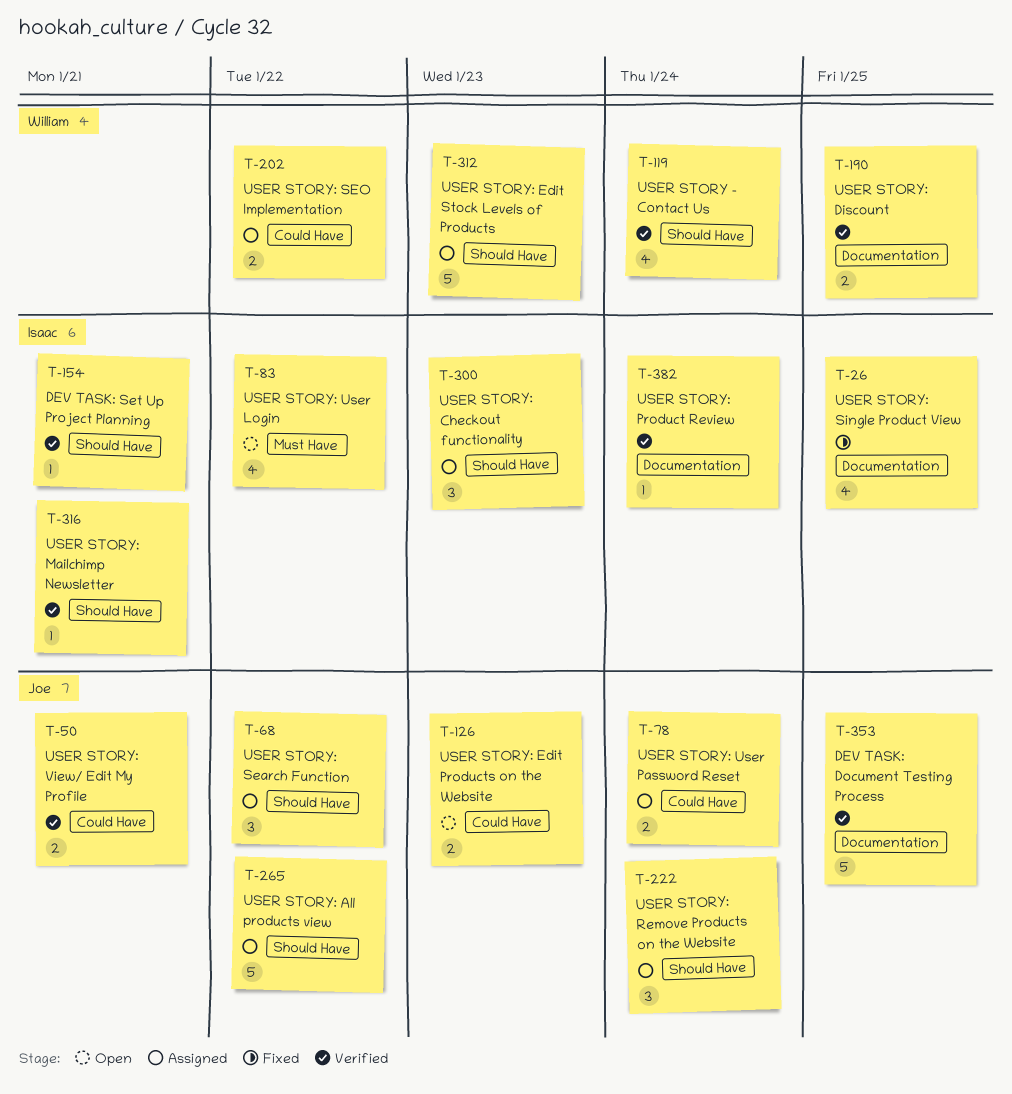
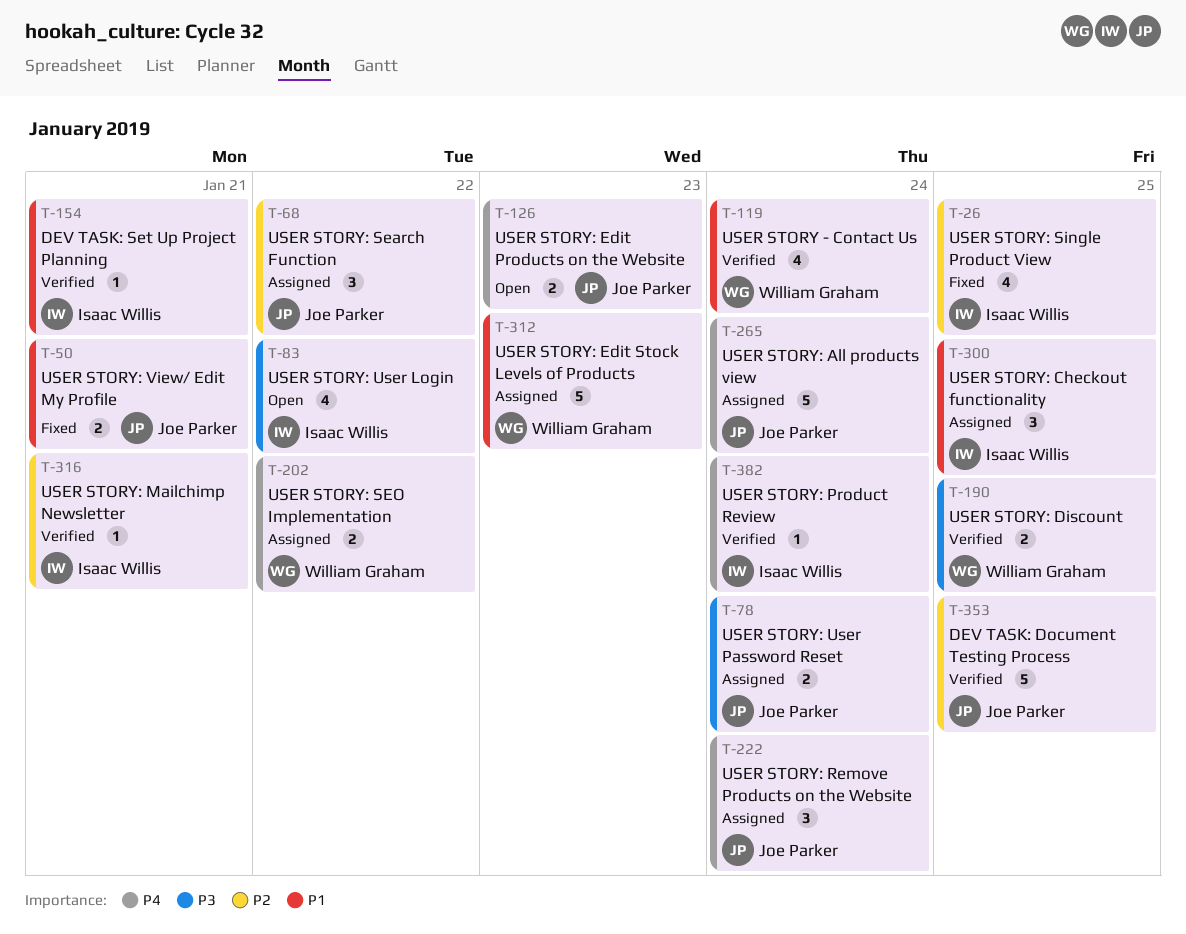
T-50, status: Verified -> Fixed
T-265, due: Jan 22 -> Jan 24
T-300, due: Jan 23 -> Jan 25

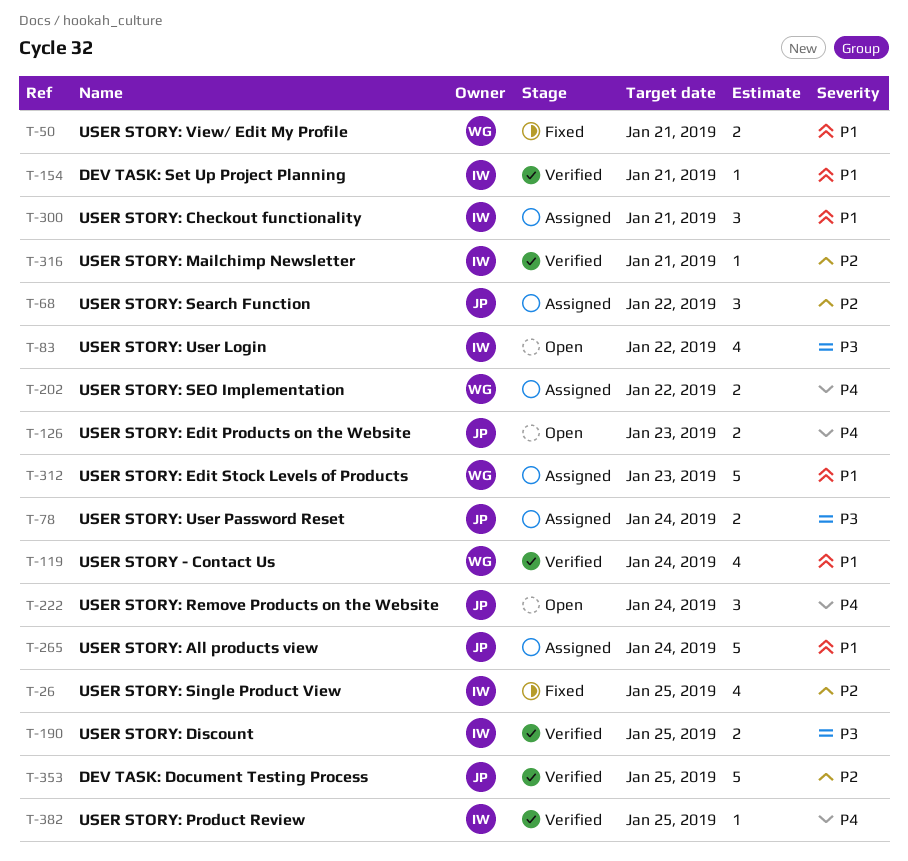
T-50, owner: Joe Parker -> William Graham
T-190, owner: William Graham -> Isaac Willis
T-222, status: Assigned -> Open
T-265, priority: P4 -> P1
T-300, due: Jan 25 -> Jan 21
T-382, due: Jan 24 -> Jan 25

